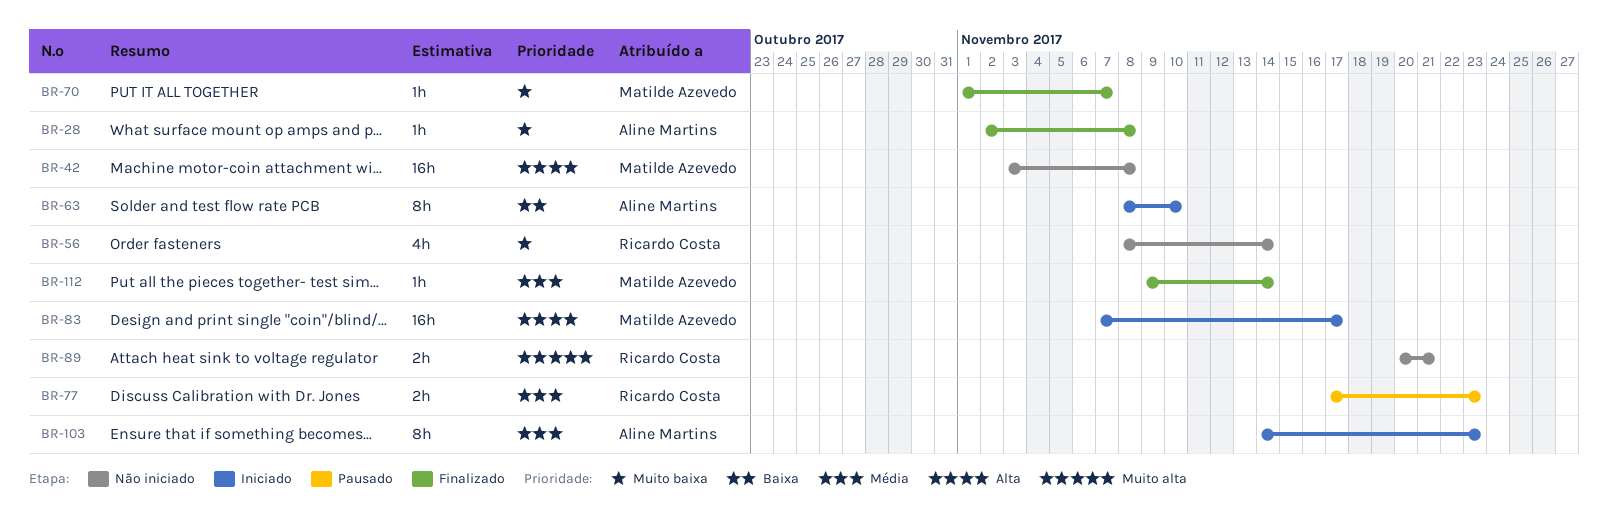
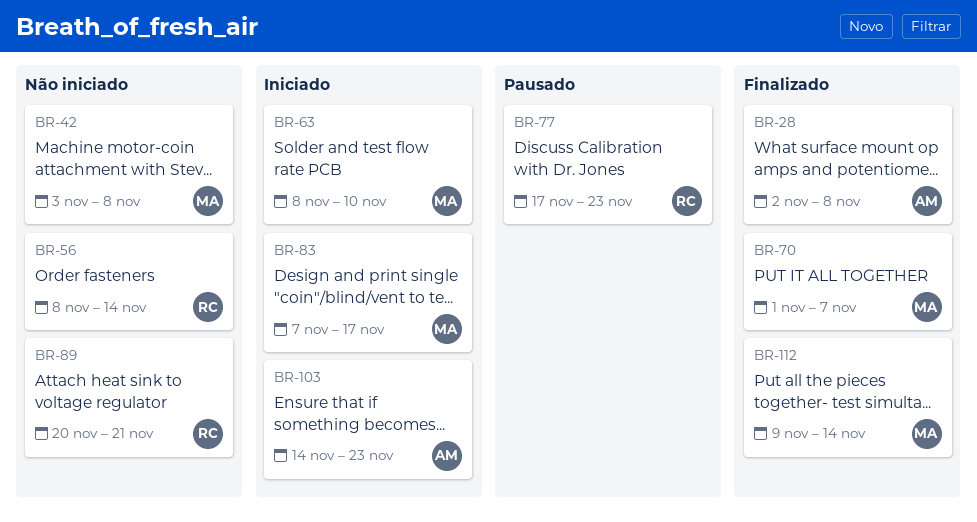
BR-63, owner: Aline Martins -> Matilde Azevedo

